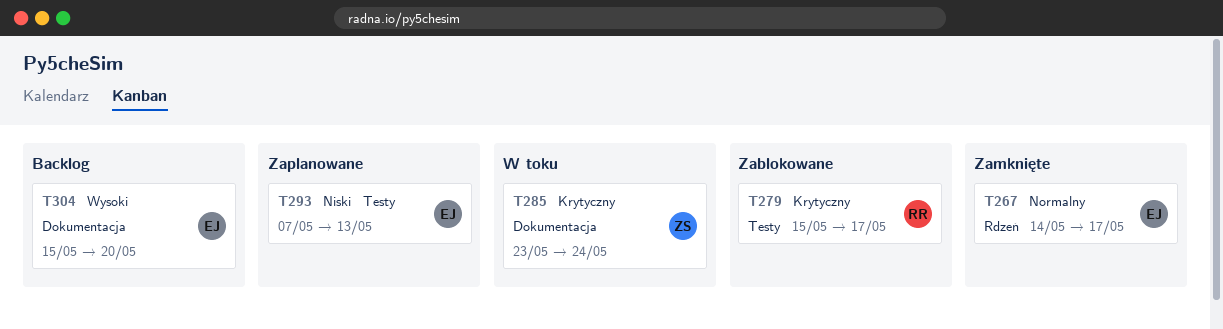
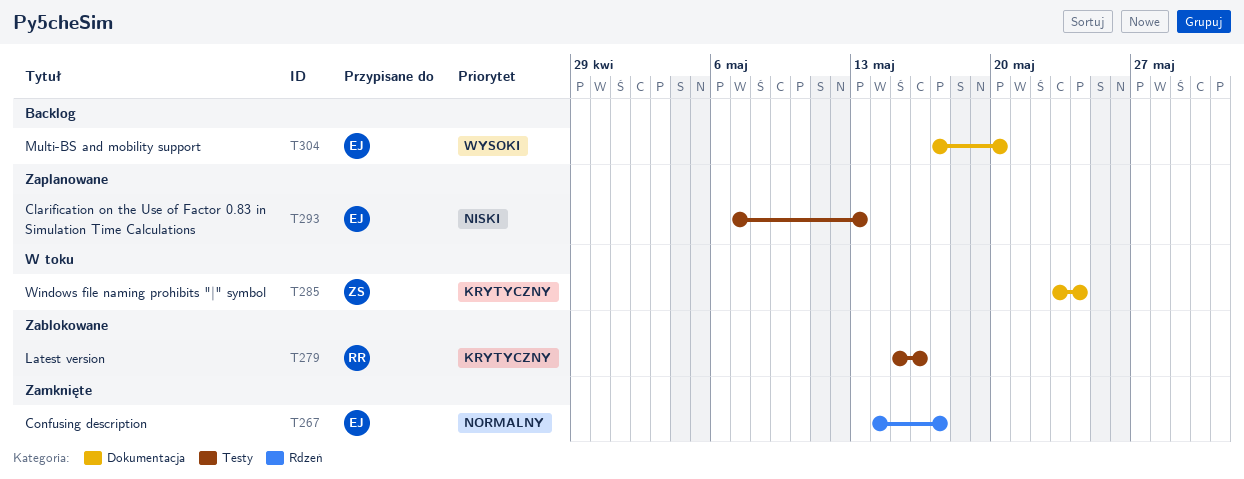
T279, due: May 17 -> May 16
T304, start: May 15 -> May 17

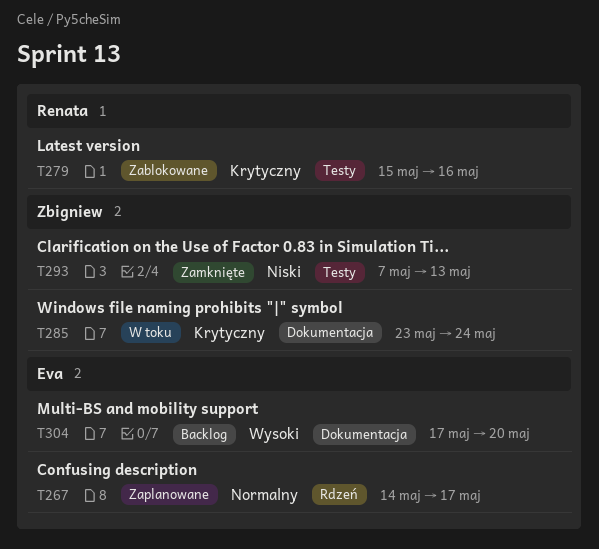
T267, status: Zamknięte -> Zaplanowane
T293, status: Zaplanowane -> Zamknięte
T293, owner: Eva -> Zbigniew

